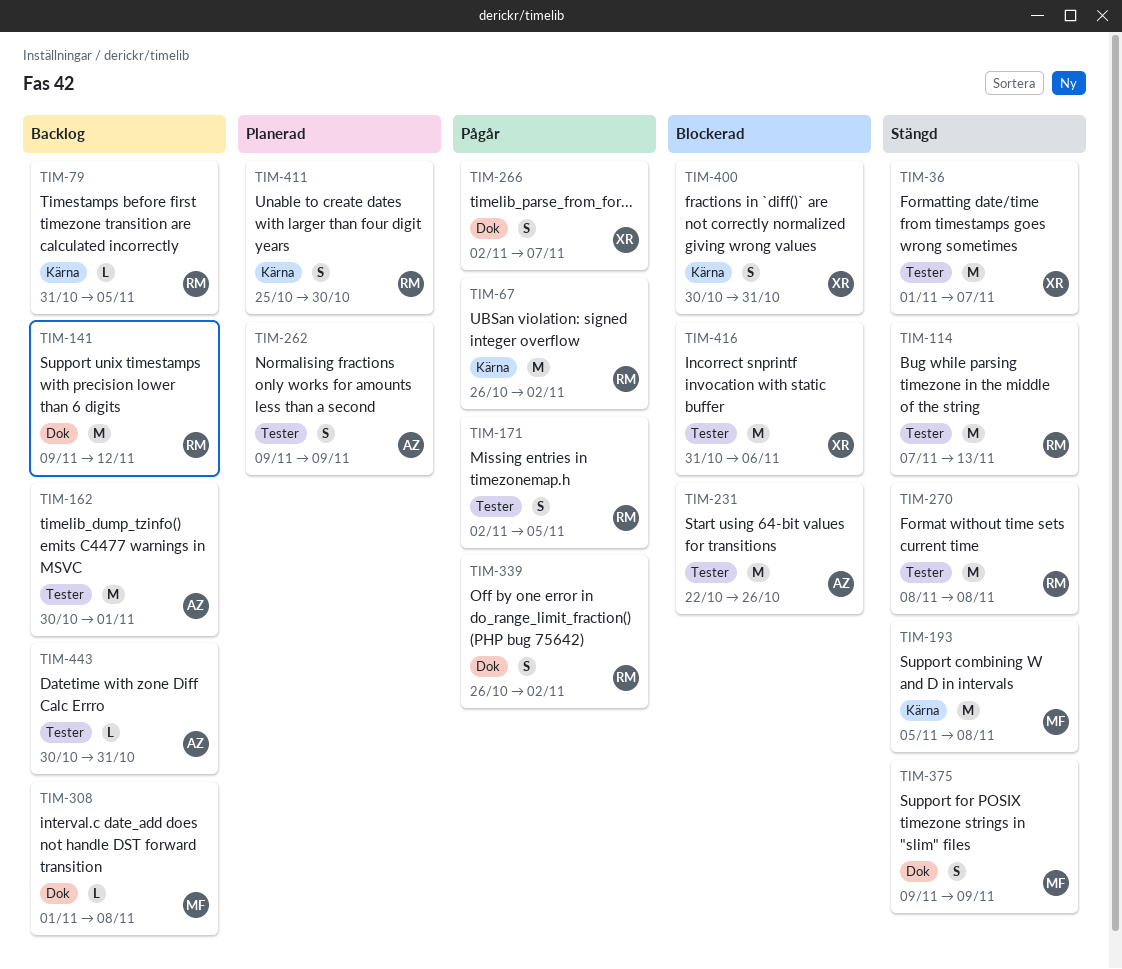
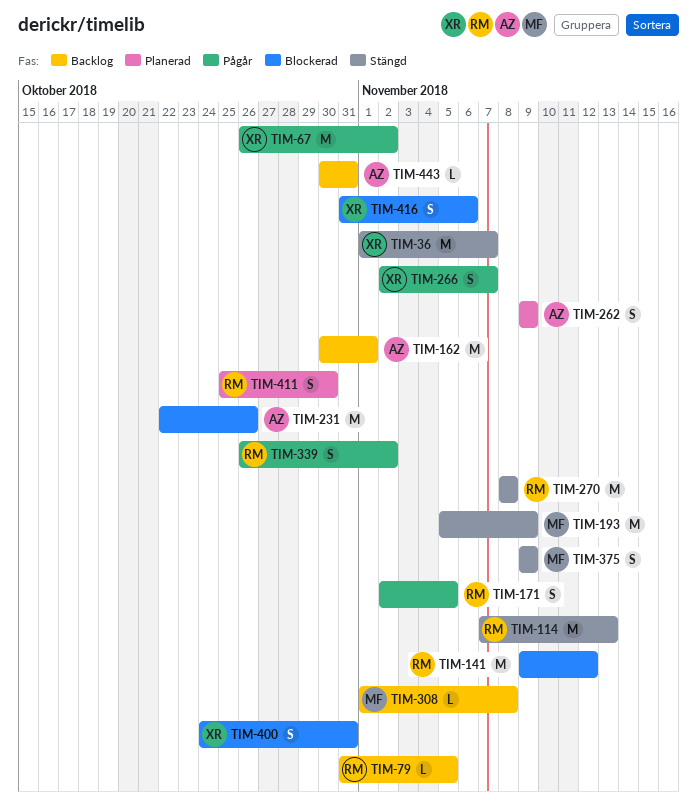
TIM-67, owner: RM -> XR
TIM-141, status: Backlog -> Blockerad
TIM-193, due: Nov 8 -> Nov 9
TIM-400, start: Oct 30 -> Oct 24
TIM-416, estimate: M -> S

